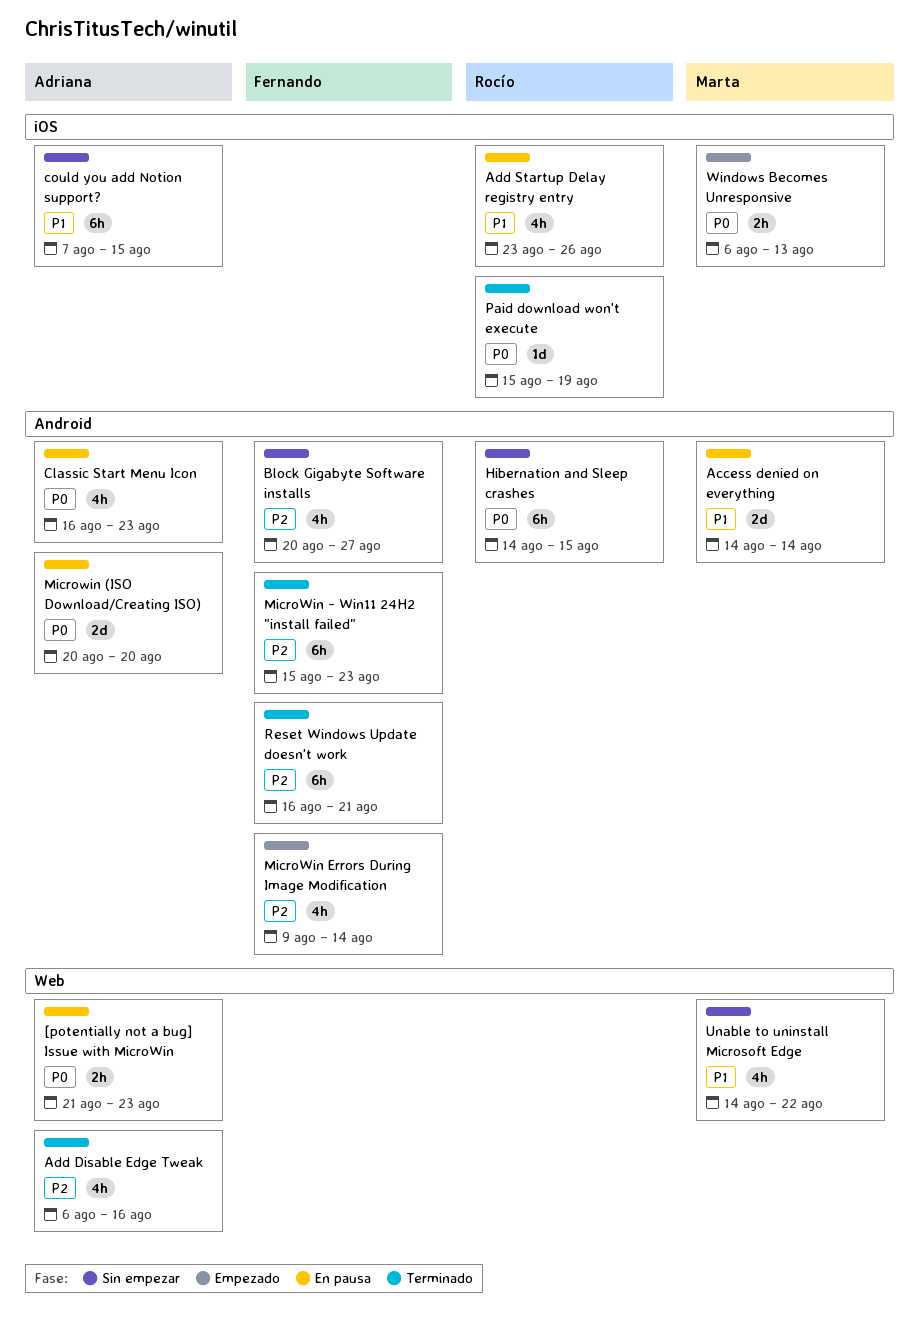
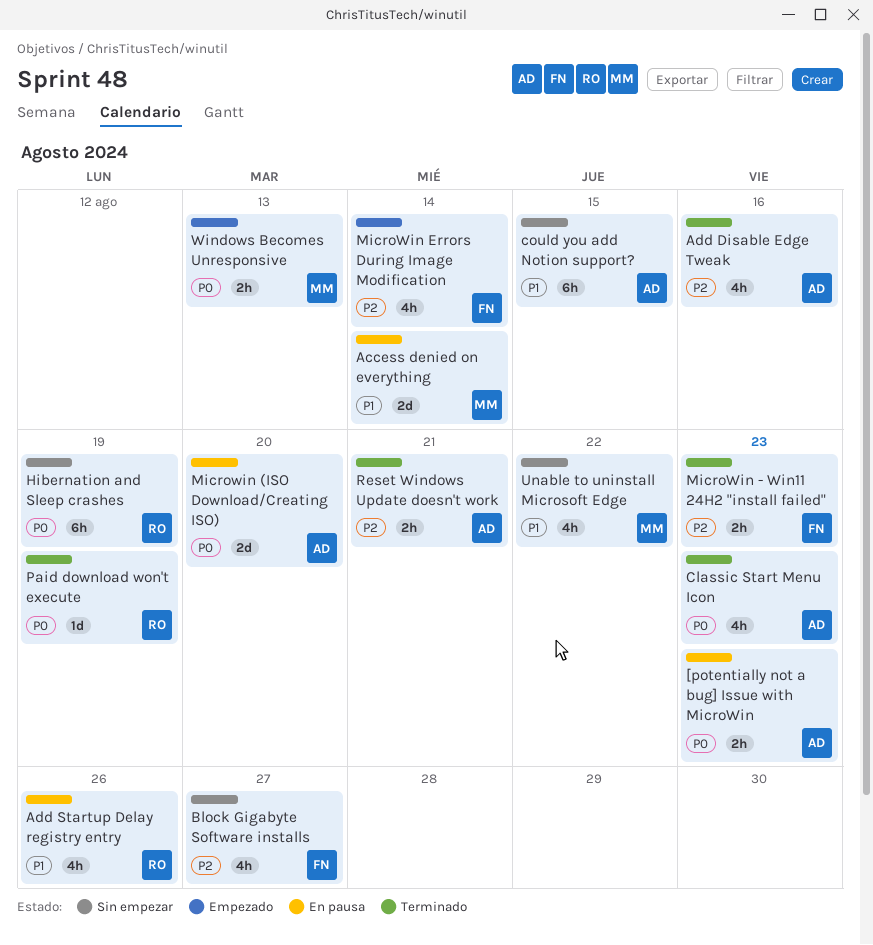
Classic Start Menu Icon, status: En pausa -> Terminado
Hibernation and Sleep crashes, due: Aug 15 -> Aug 19
MicroWin - Win11 24H2 "install failed", estimate: 6h -> 2h
Reset Windows Update doesn't work, owner: Fernando -> Adriana
Reset Windows Update doesn't work, estimate: 6h -> 2h

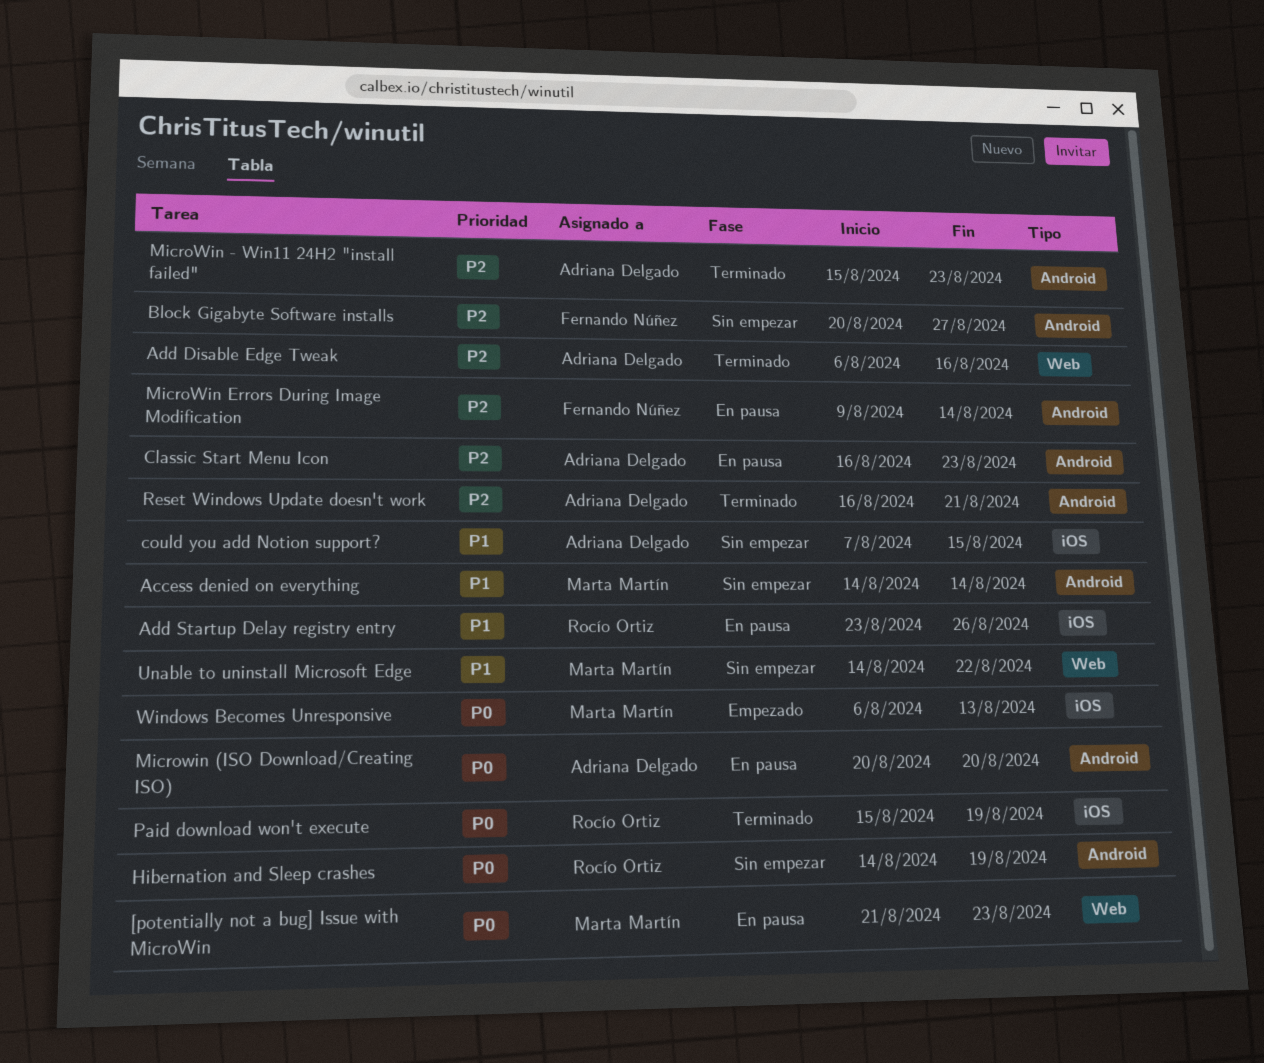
[potentially not a bug] Issue with MicroWin, owner: Adriana Delgado -> Marta Martín
Access denied on everything, status: En pausa -> Sin empezar
Classic Start Menu Icon, status: Terminado -> En pausa
Classic Start Menu Icon, priority: P0 -> P2
MicroWin - Win11 24H2 "install failed", owner: Fernando Núñez -> Adriana Delgado
MicroWin Errors During Image Modification, status: Empezado -> En pausa

